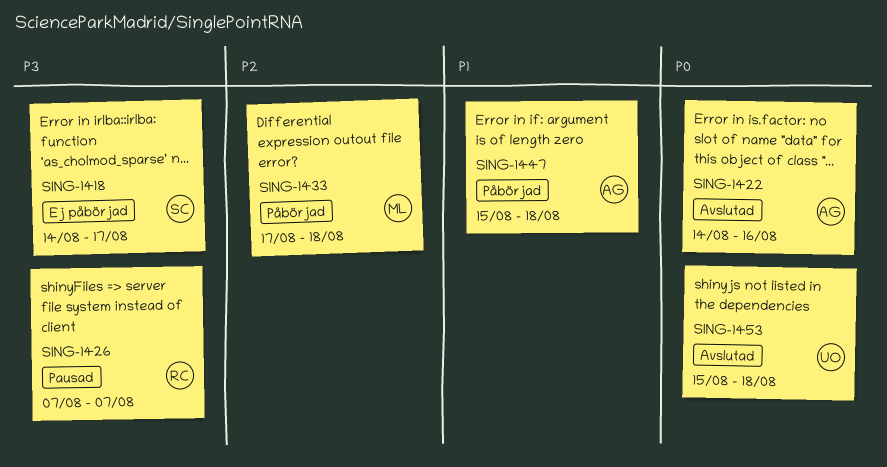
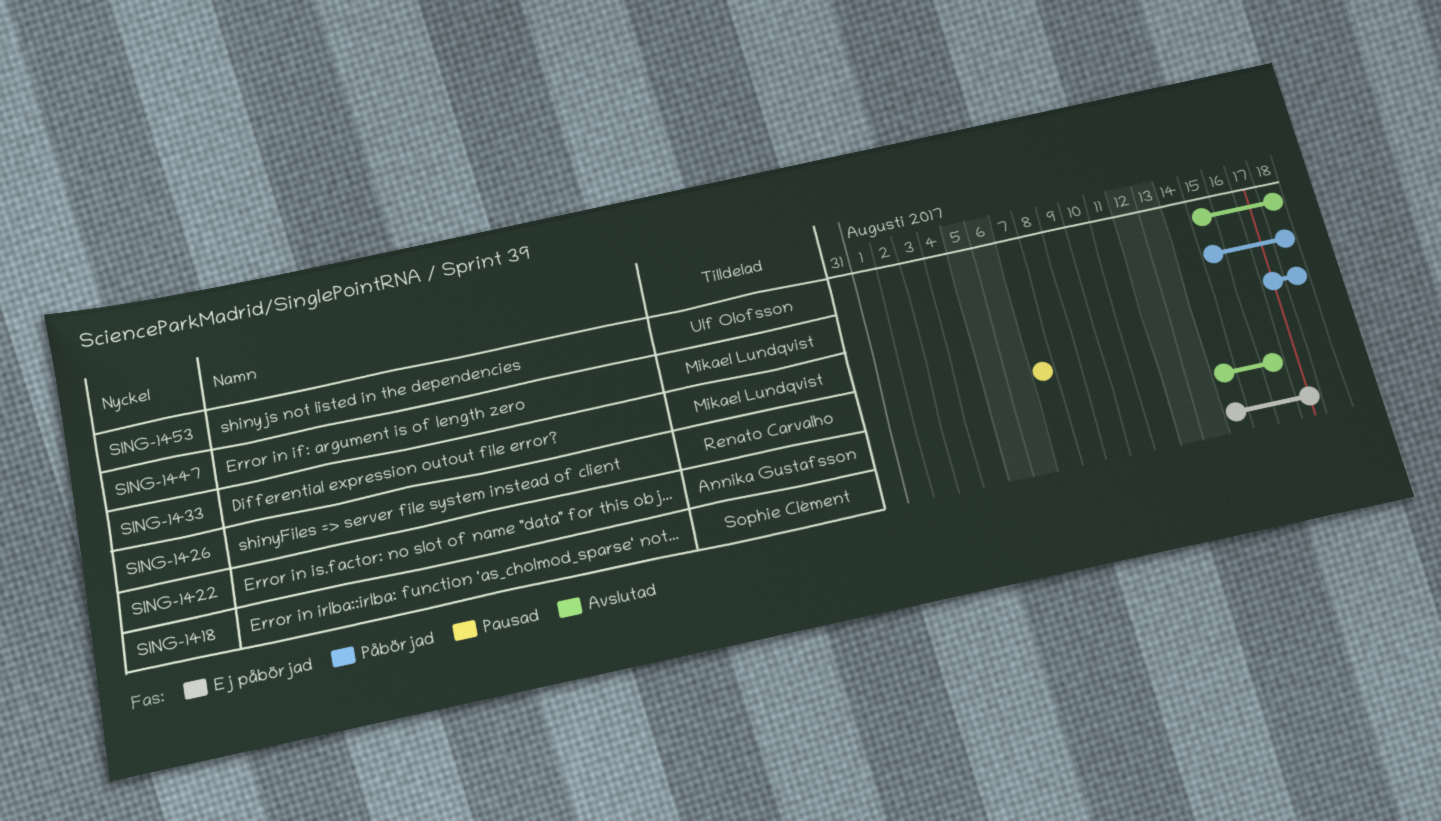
SING-1447, owner: Annika Gustafsson -> Mikael Lundqvist

